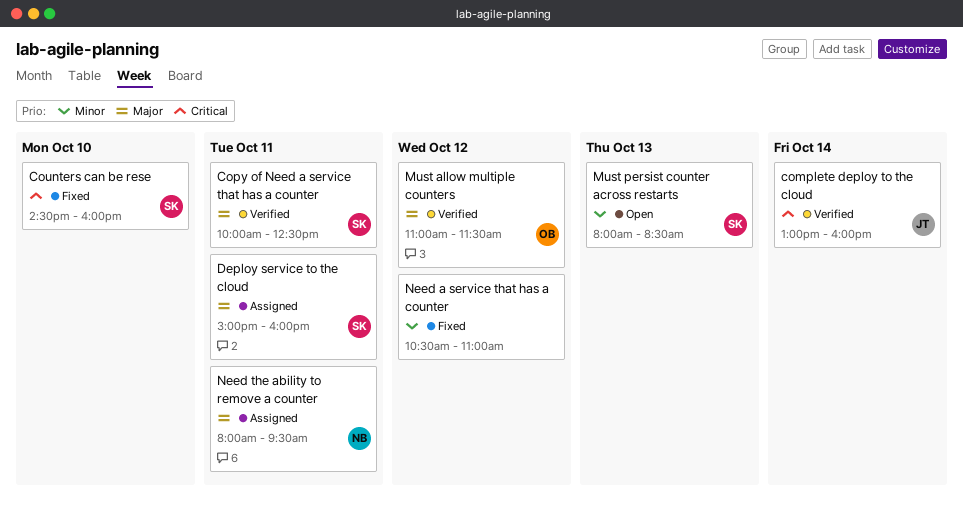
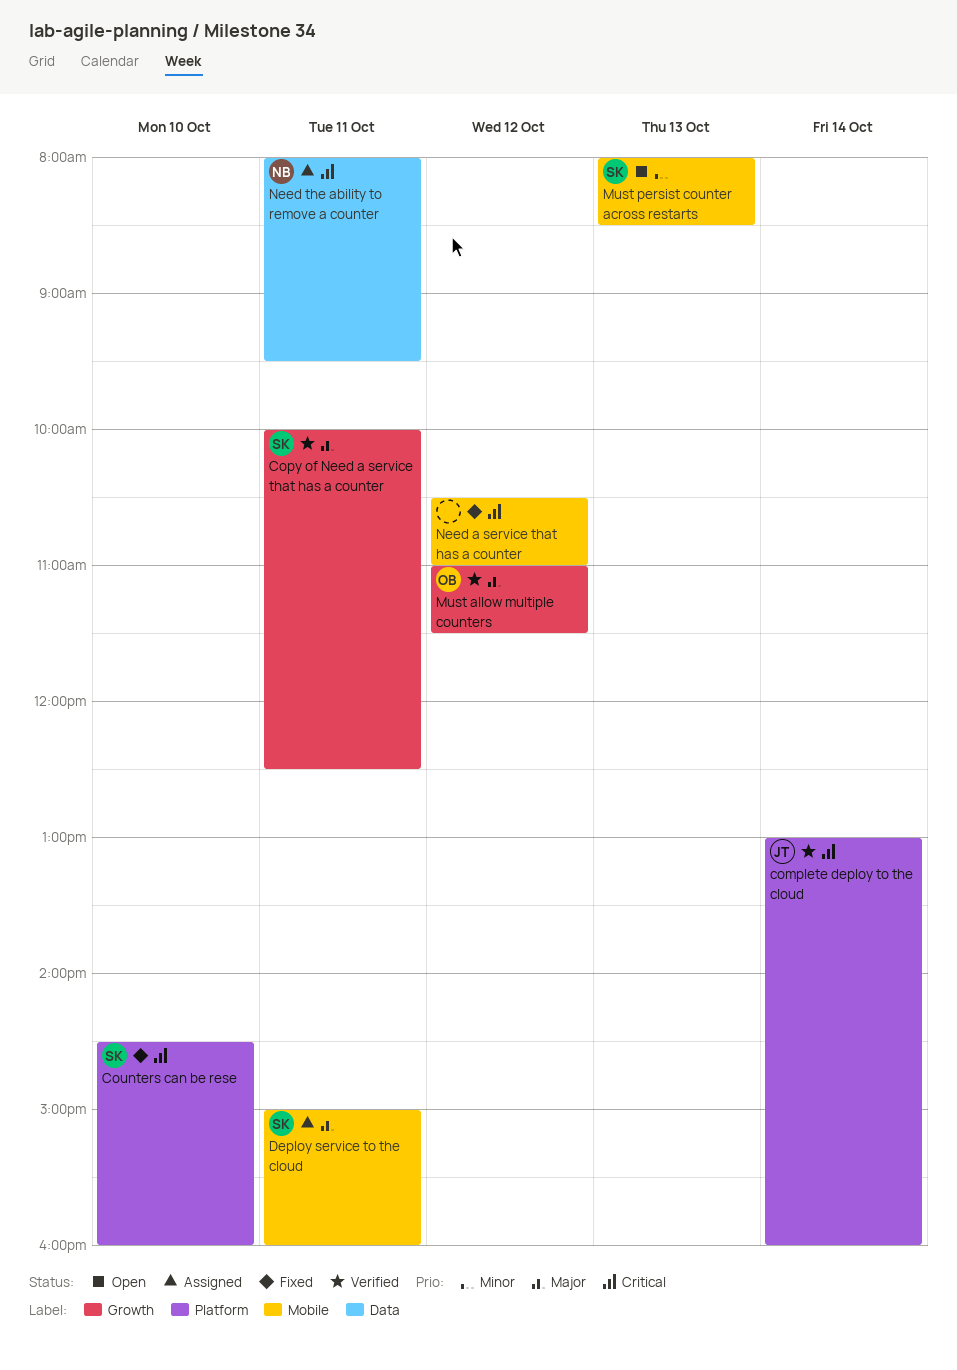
Need a service that has a counter, priority: Minor -> Critical
Need the ability to remove a counter, priority: Major -> Critical

